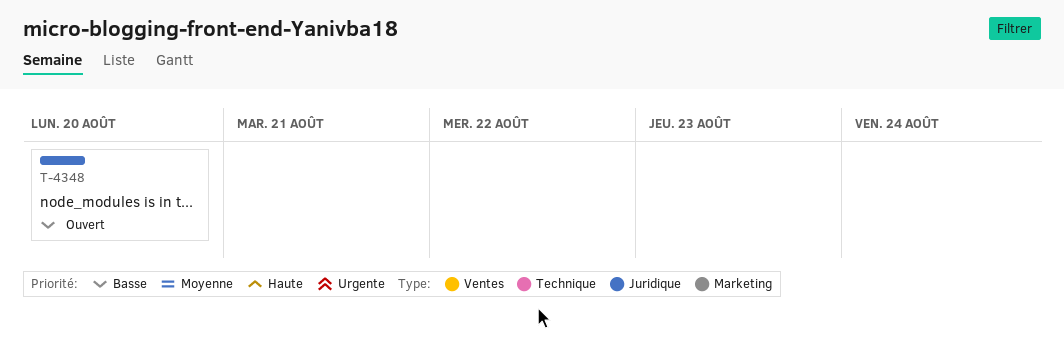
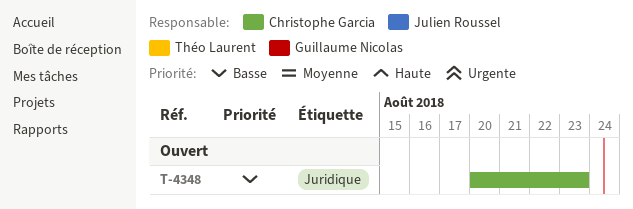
T-4348, due: Aug 20 -> Aug 23

